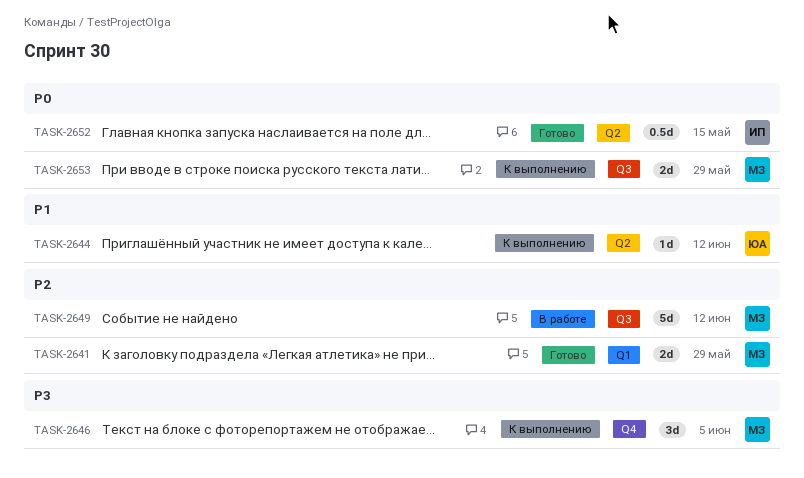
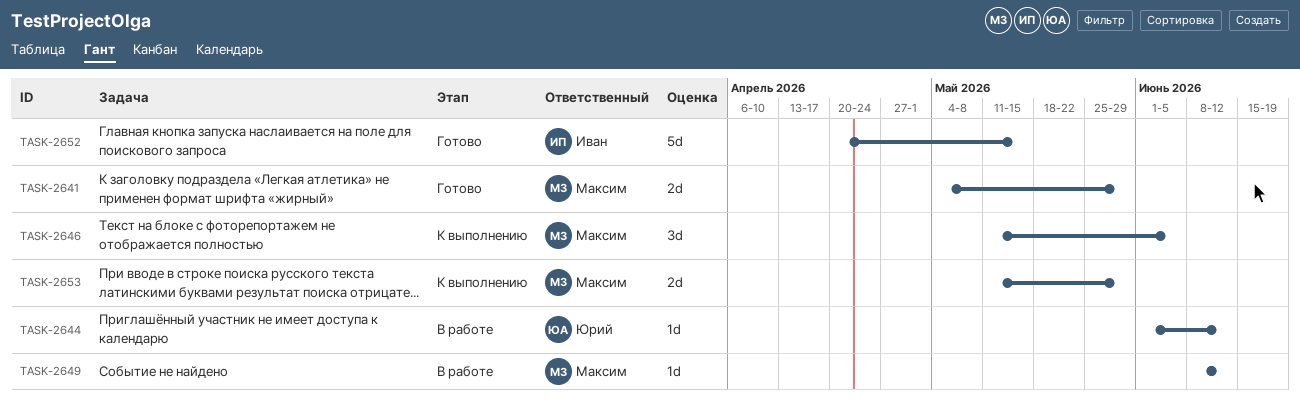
TASK-2644, status: К выполнению -> В работе
TASK-2649, estimate: 5d -> 1d
TASK-2652, estimate: 0.5d -> 5d

